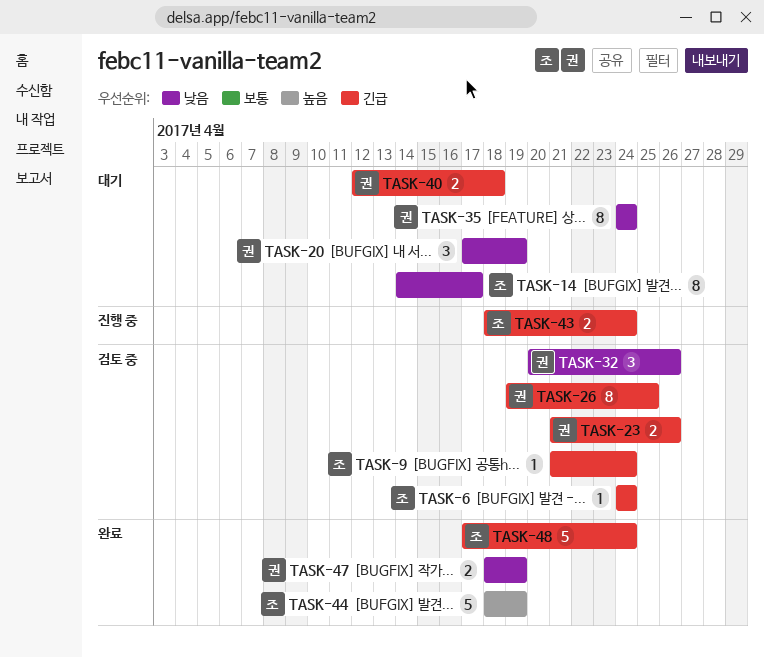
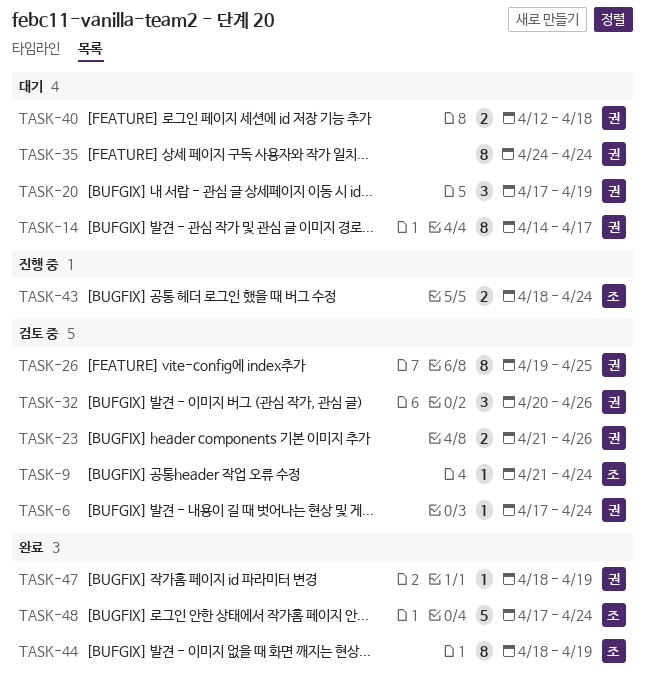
TASK-6, owner: 조 -> 권
TASK-6, start: Apr 24 -> Apr 17
TASK-14, owner: 조 -> 권
TASK-44, estimate: 5 -> 8
TASK-47, estimate: 2 -> 1

